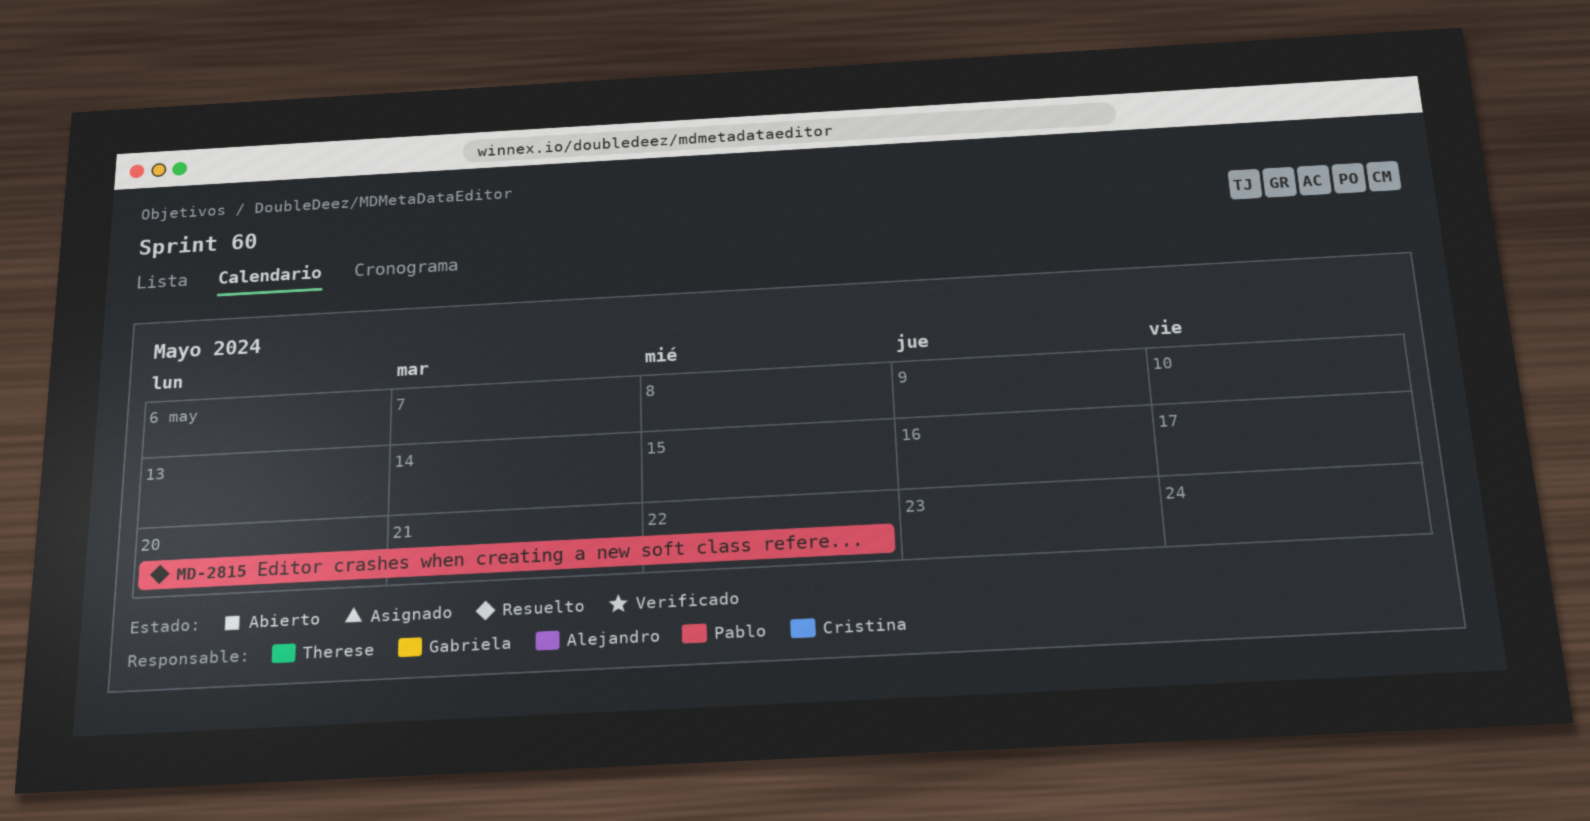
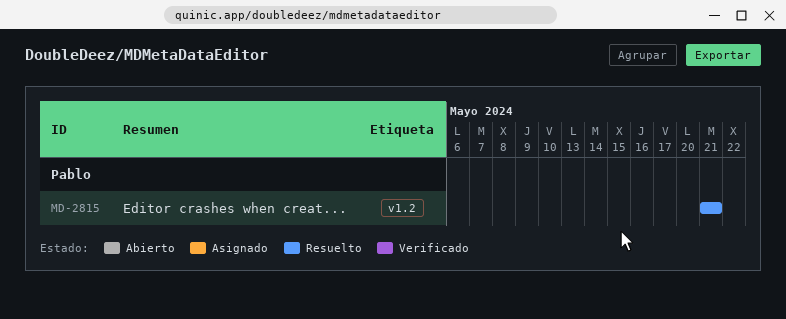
MD-2815, start: May 20 -> May 21
MD-2815, due: May 22 -> May 21

